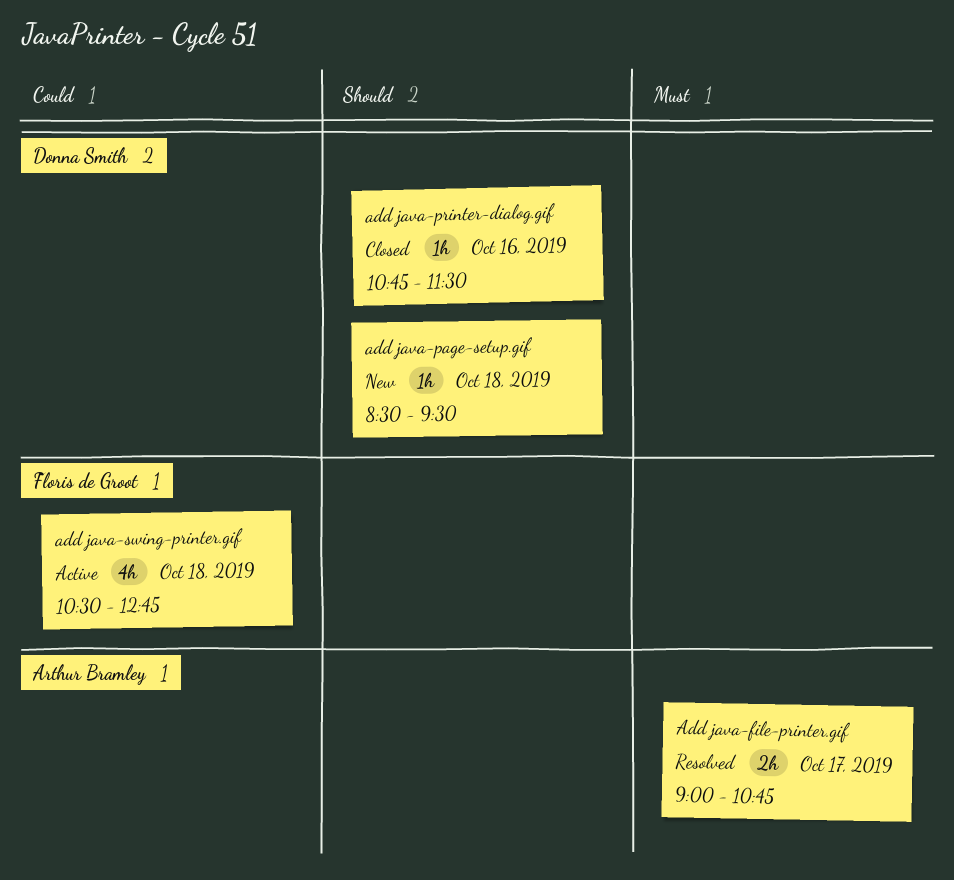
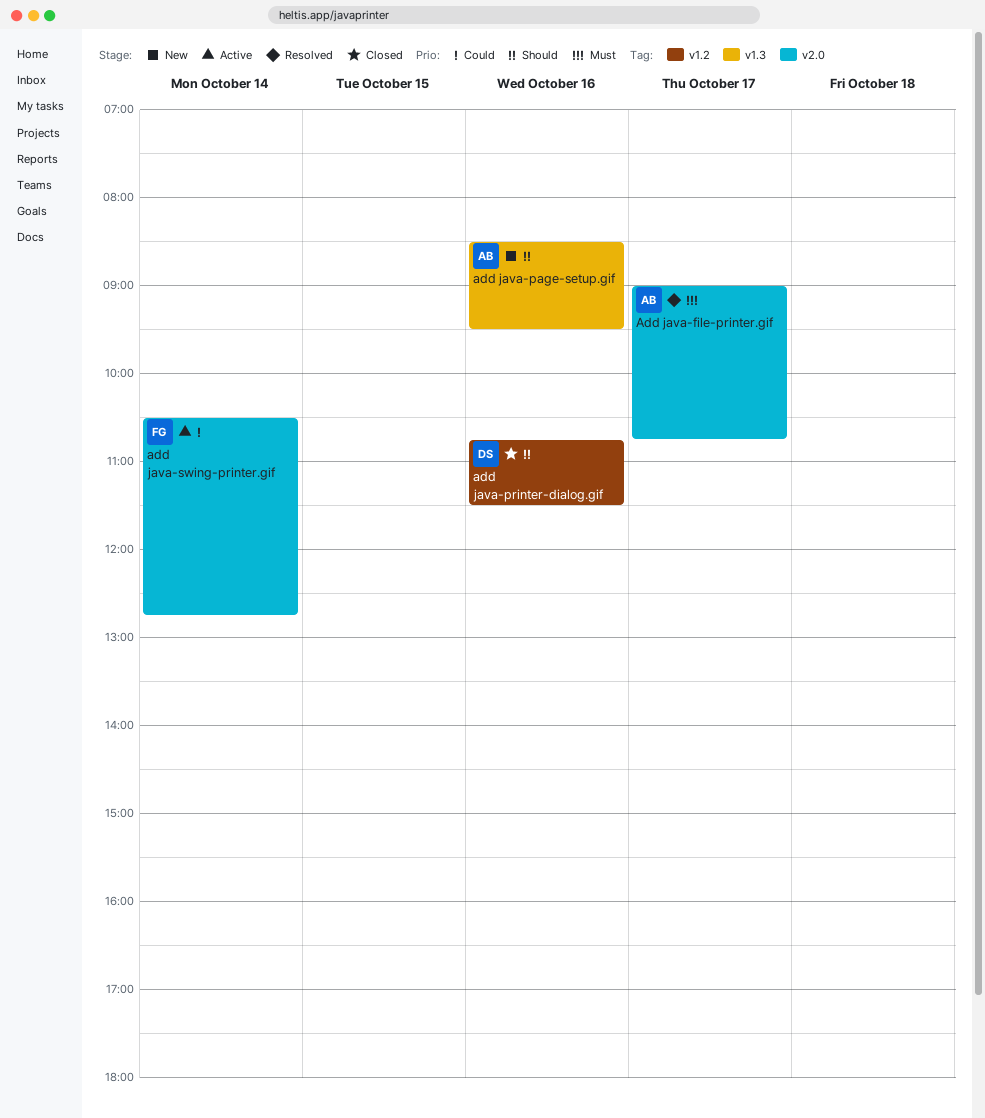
add java-page-setup.gif, owner: Donna Smith -> Arthur Bramley
add java-page-setup.gif, day: Oct 18 -> Oct 16
add java-swing-printer.gif, day: Oct 18 -> Oct 14

